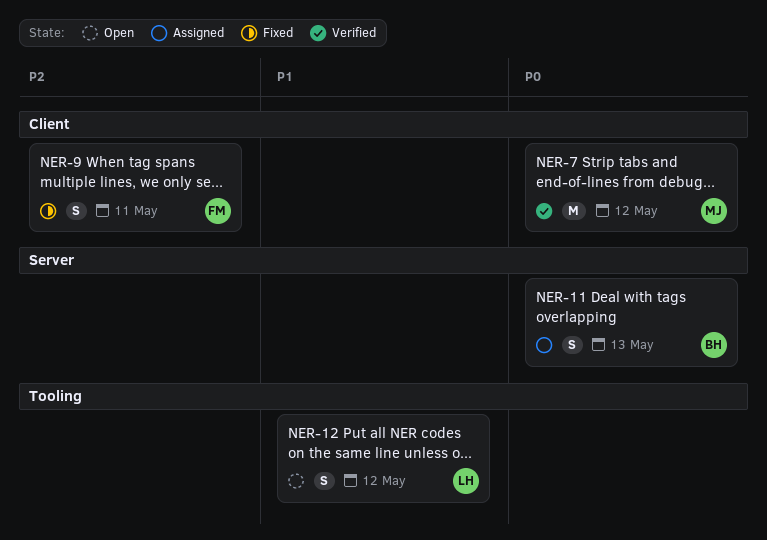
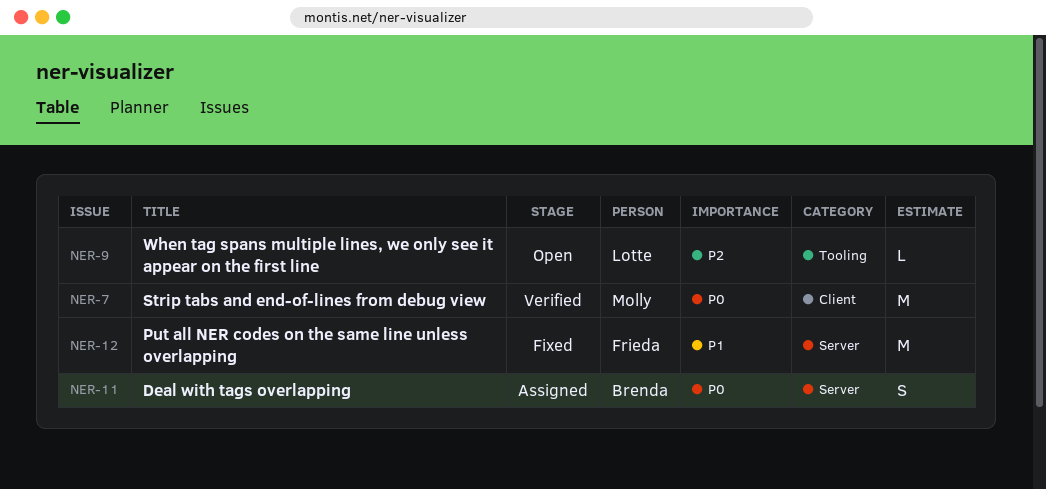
NER-9, status: Fixed -> Open
NER-9, owner: Frieda -> Lotte
NER-9, label: Client -> Tooling
NER-9, estimate: S -> L
NER-12, status: Open -> Fixed
NER-12, owner: Lotte -> Frieda
NER-12, label: Tooling -> Server
NER-12, estimate: S -> M

